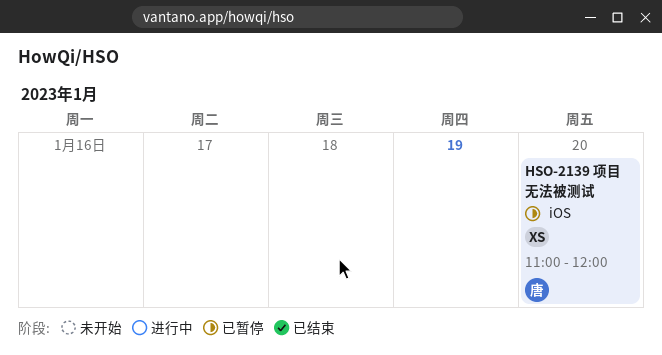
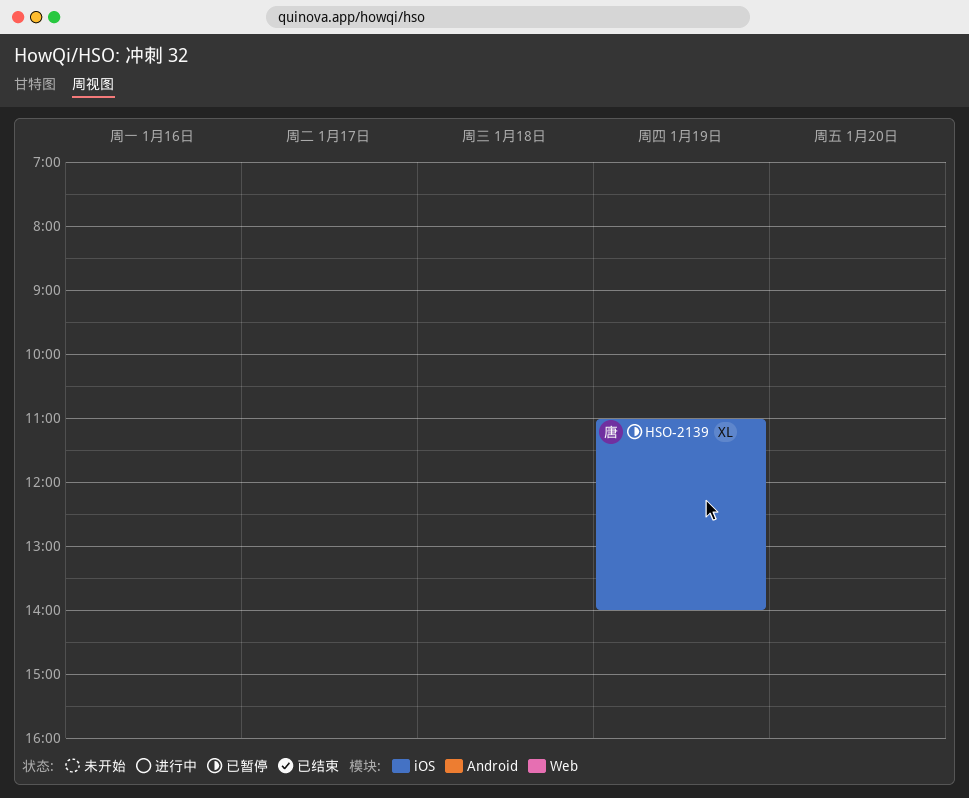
HSO-2139, estimate: XS -> XL
HSO-2139, day: Jan 20 -> Jan 19
HSO-2139, ends: 12:00 -> 14:00

